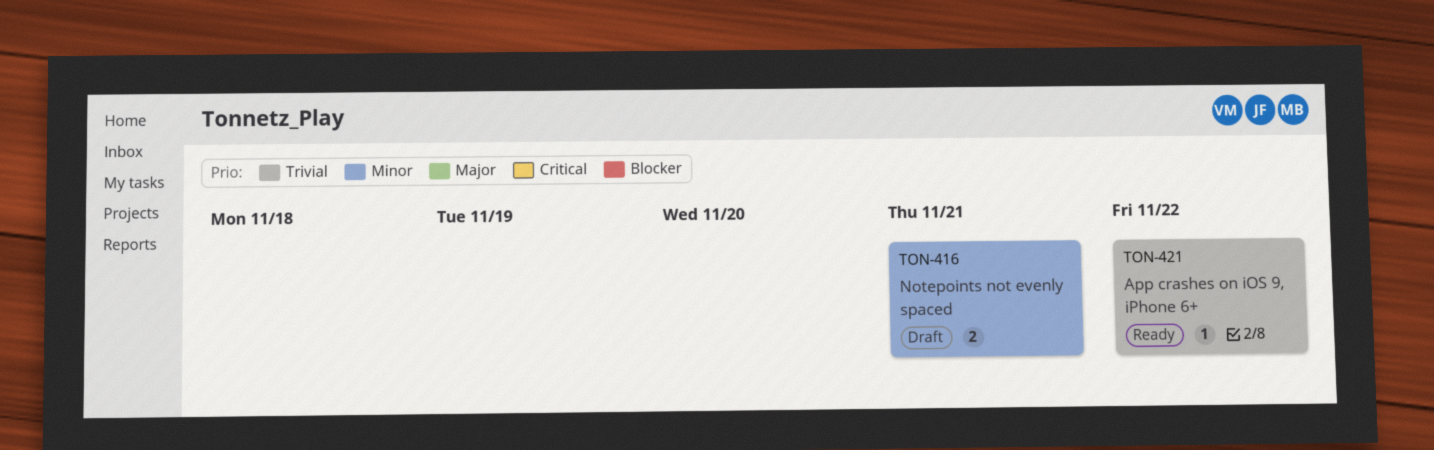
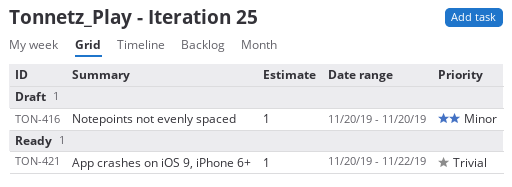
TON-416, estimate: 2 -> 1
TON-416, due: Nov 21 -> Nov 20

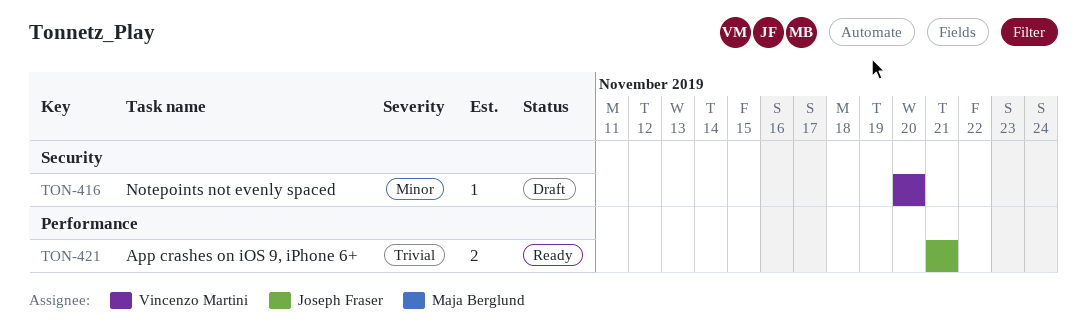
TON-421, estimate: 1 -> 2
TON-421, start: Nov 20 -> Nov 21
TON-421, due: Nov 22 -> Nov 21

